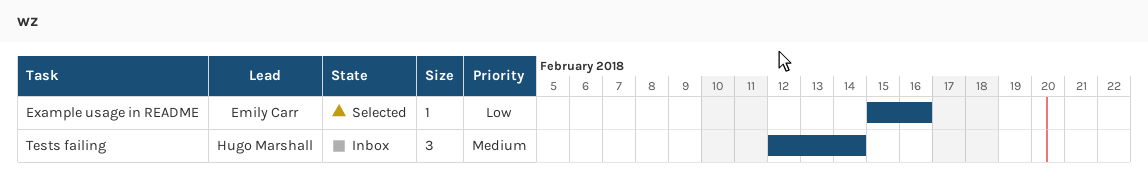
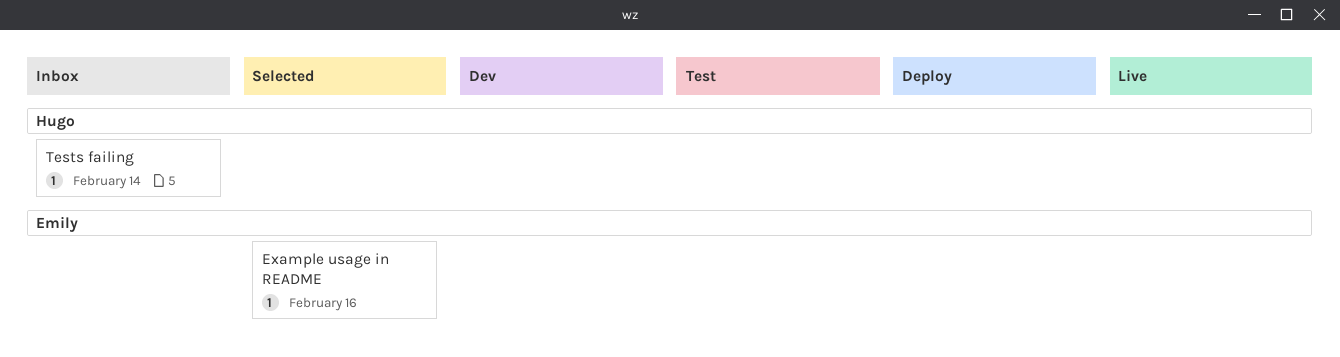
Tests failing, estimate: 3 -> 1

